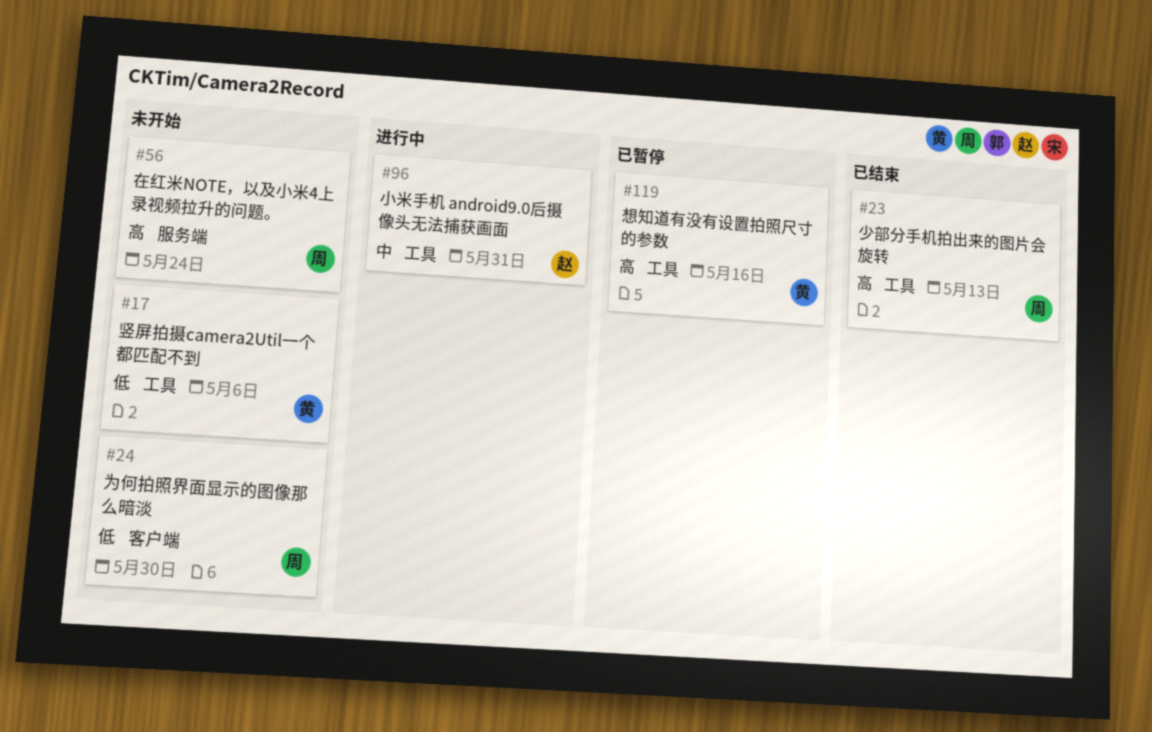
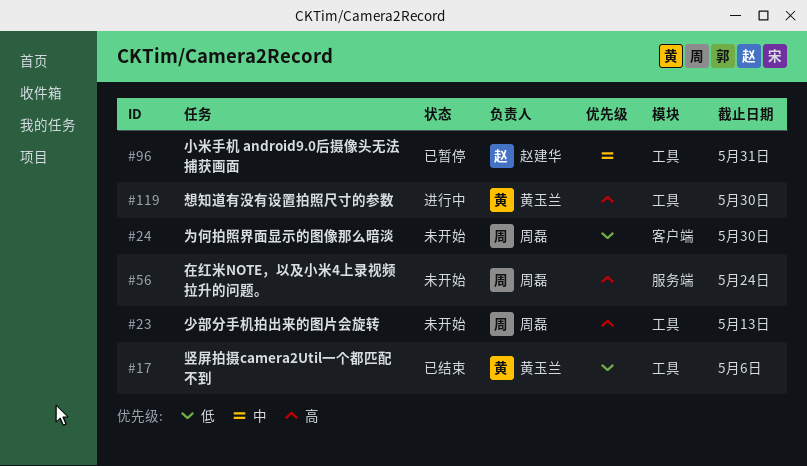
#17, status: 未开始 -> 已结束
#23, status: 已结束 -> 未开始
#96, status: 进行中 -> 已暂停
#119, status: 已暂停 -> 进行中
#119, due: May 16 -> May 30

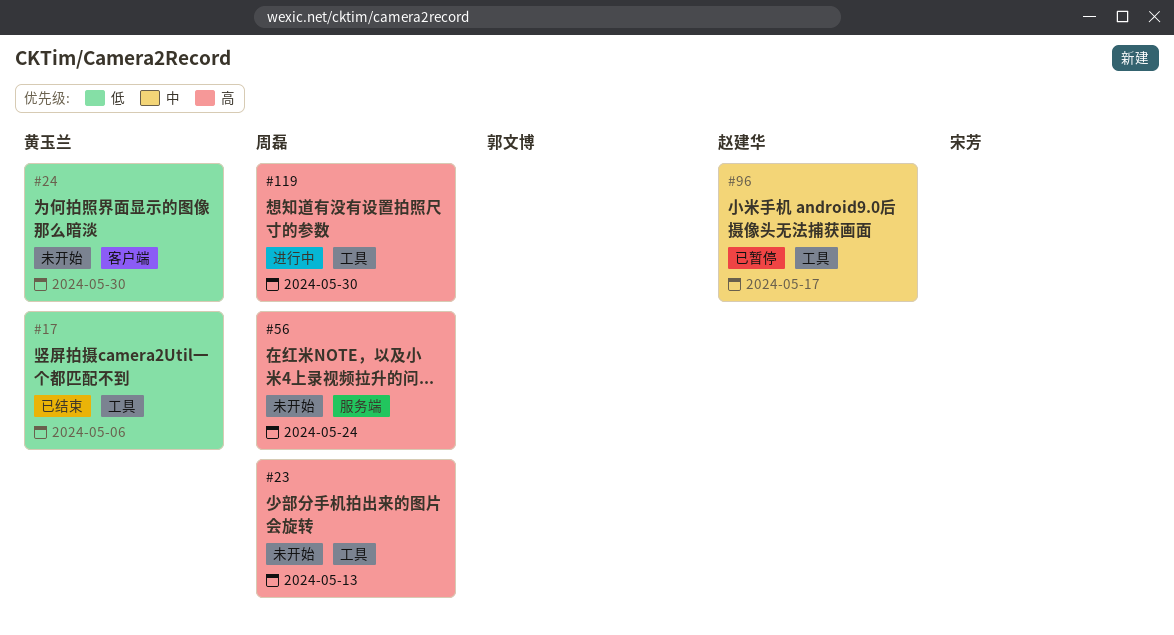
#24, owner: 周磊 -> 黄玉兰
#96, due: May 31 -> May 17
#119, owner: 黄玉兰 -> 周磊

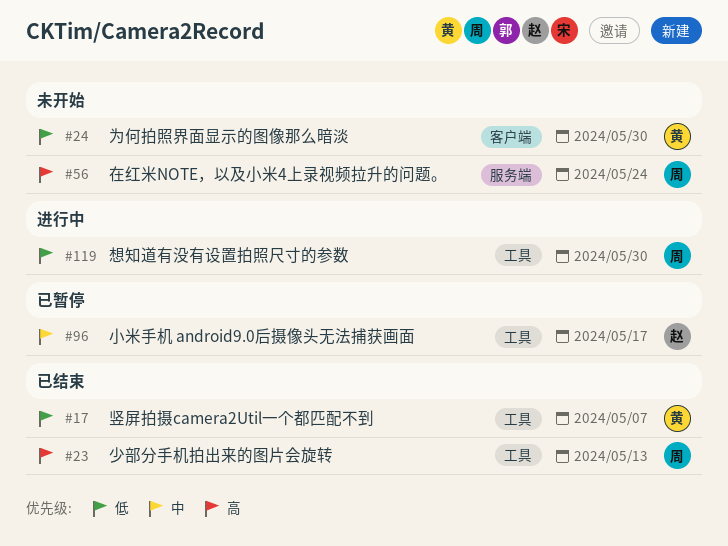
#17, due: May 6 -> May 7
#23, status: 未开始 -> 已结束
#119, priority: 高 -> 低

